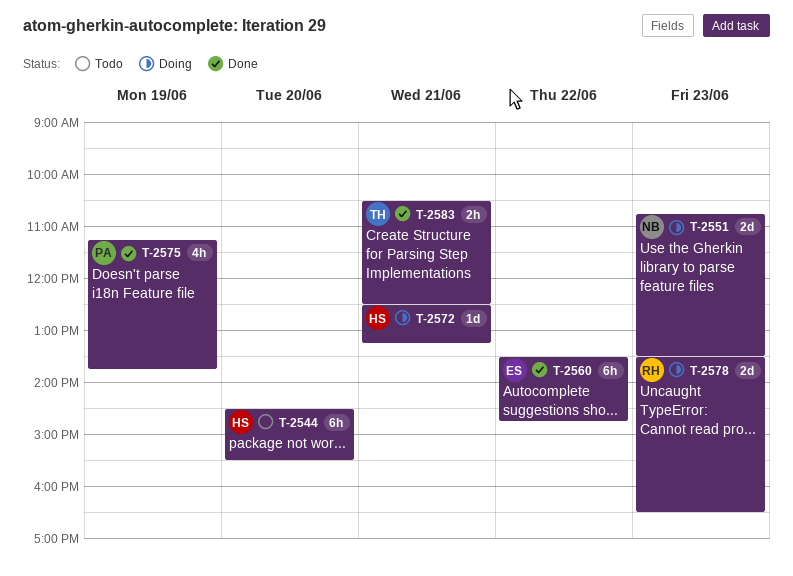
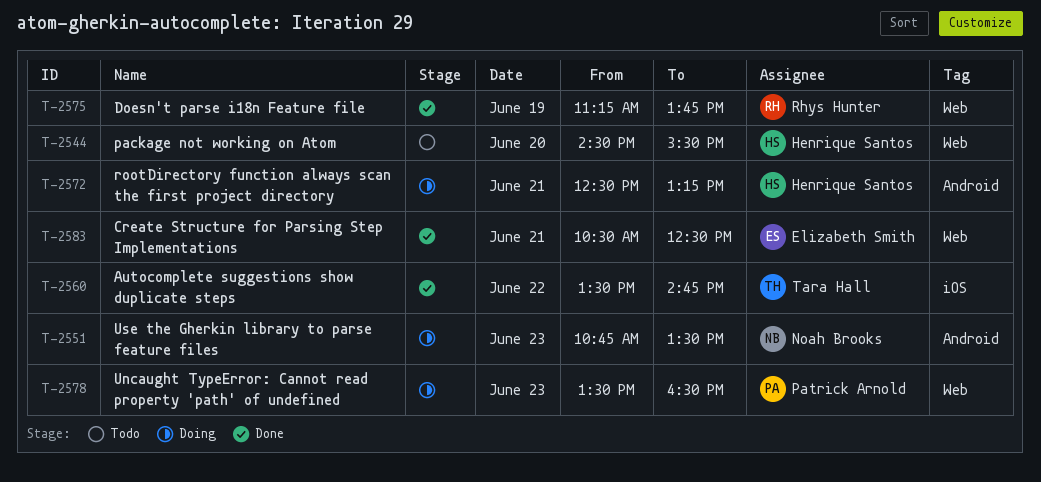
T-2560, owner: Elizabeth Smith -> Tara Hall
T-2575, owner: Patrick Arnold -> Rhys Hunter
T-2578, owner: Rhys Hunter -> Patrick Arnold
T-2583, owner: Tara Hall -> Elizabeth Smith

